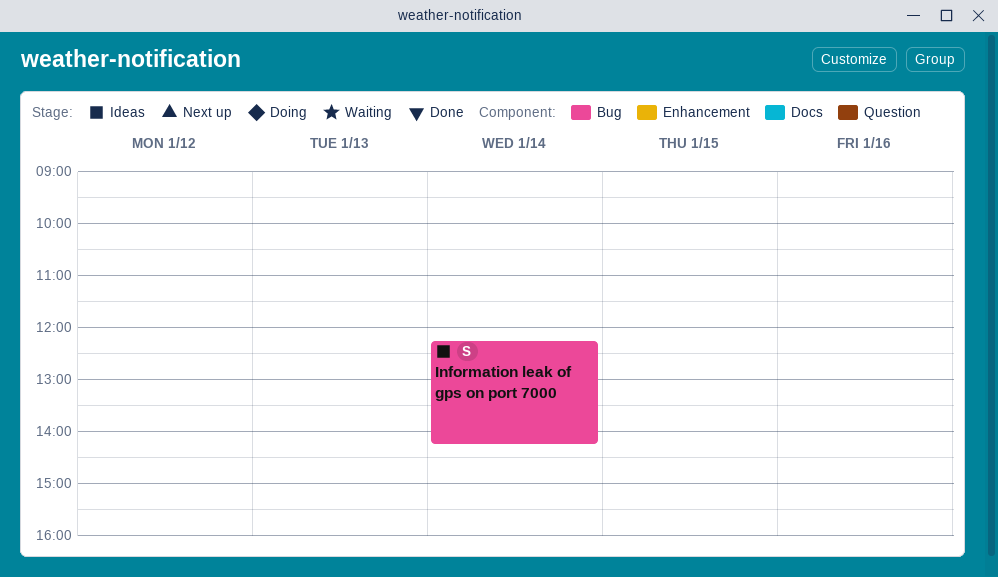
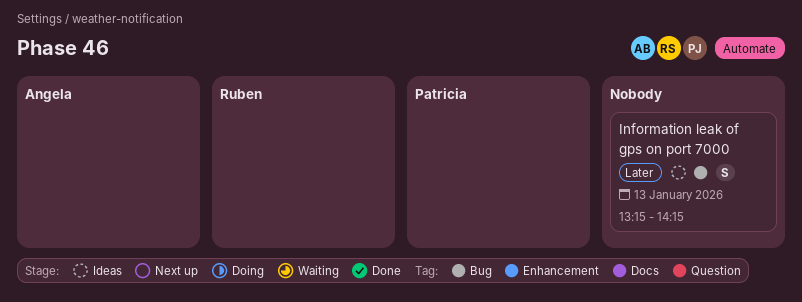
Information leak of gps on port 7000, day: Jan 14 -> Jan 13
Information leak of gps on port 7000, begins: 12:15 -> 13:15

